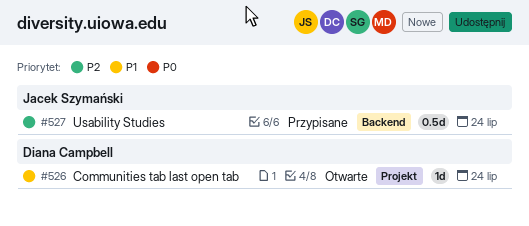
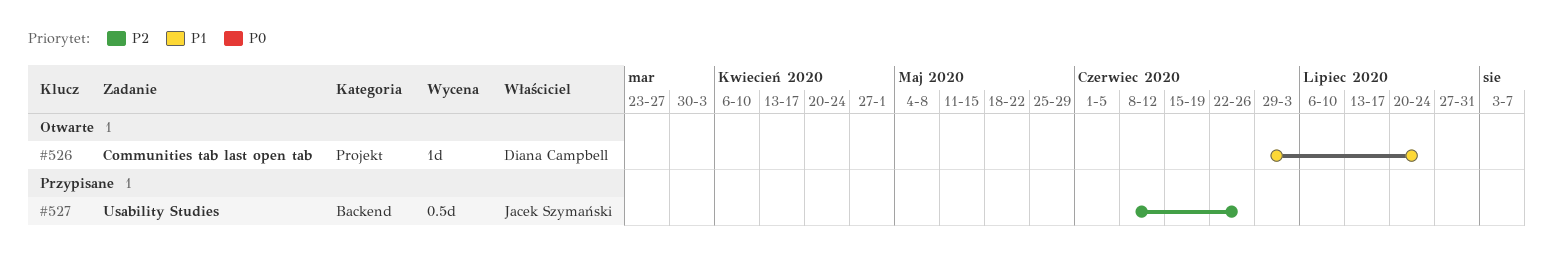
#527, due: Jul 24 -> Jun 26

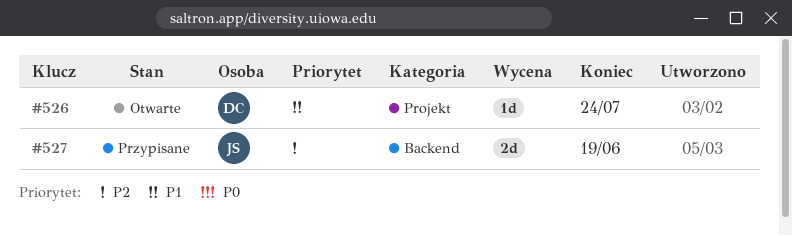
#527, estimate: 0.5d -> 2d
#527, due: Jun 26 -> Jun 19

